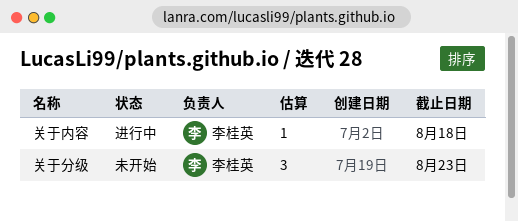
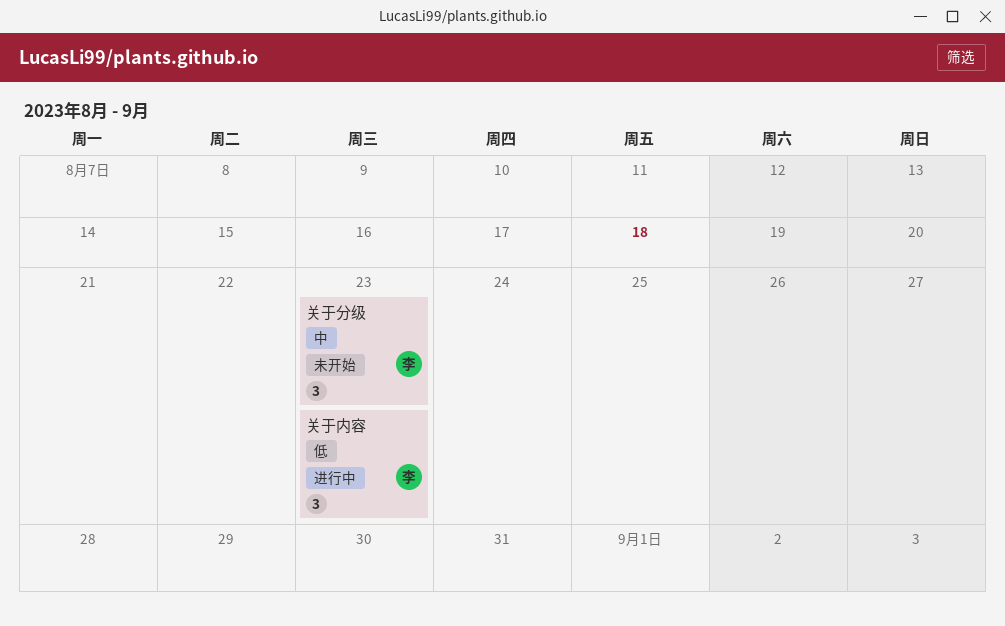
关于内容, estimate: 1 -> 3
关于内容, due: Aug 18 -> Aug 23

